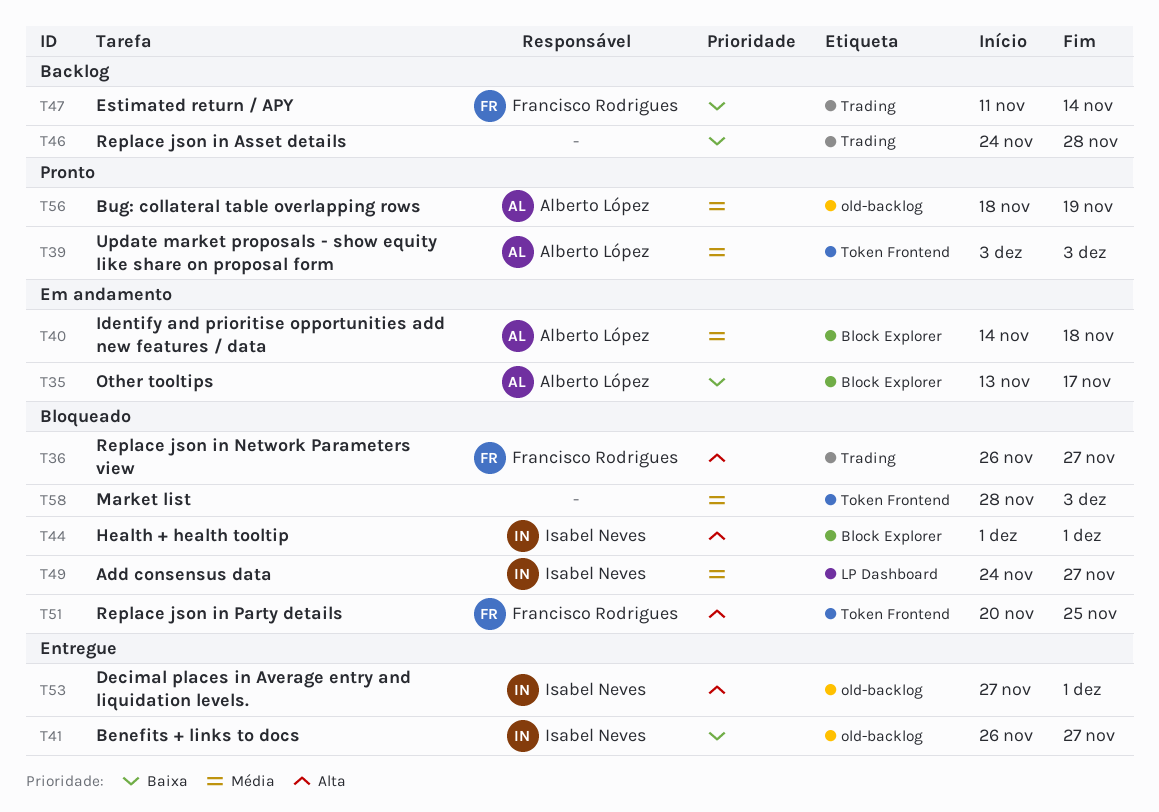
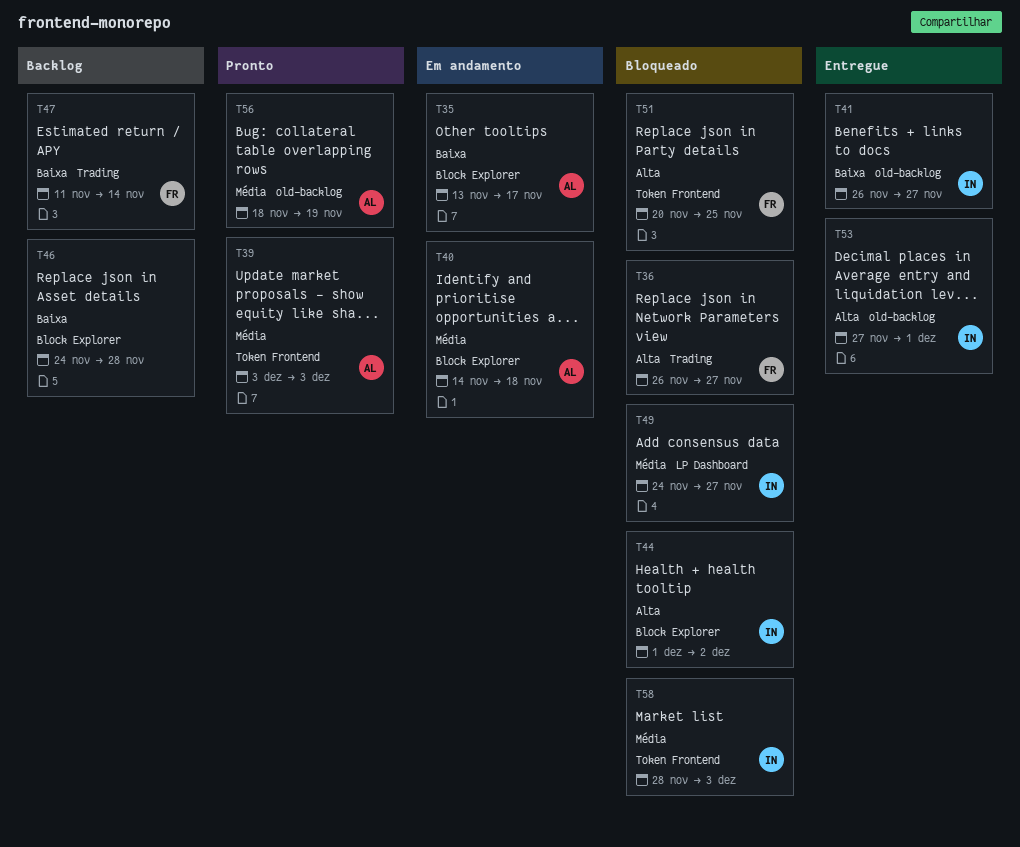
T44, due: Dec 1 -> Dec 2
T46, label: Trading -> Block Explorer
T58, owner: none -> Isabel Neves

